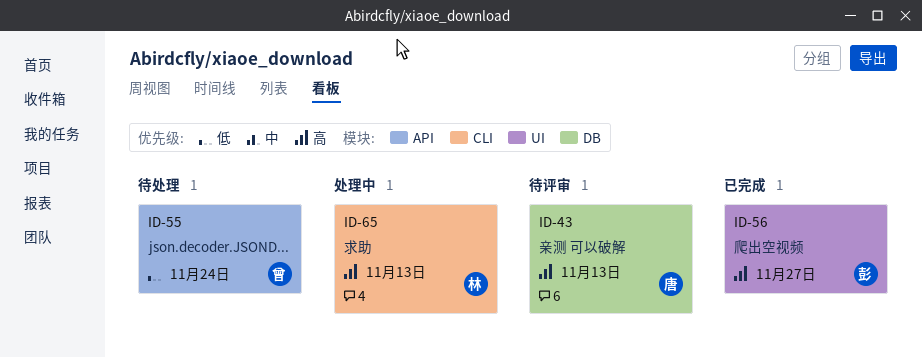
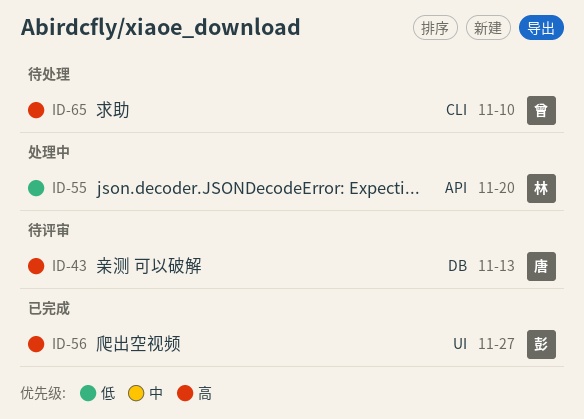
ID-55, status: 待处理 -> 处理中
ID-55, owner: 曾 -> 林
ID-55, due: Nov 24 -> Nov 20
ID-65, status: 处理中 -> 待处理
ID-65, owner: 林 -> 曾
ID-65, due: Nov 13 -> Nov 10

